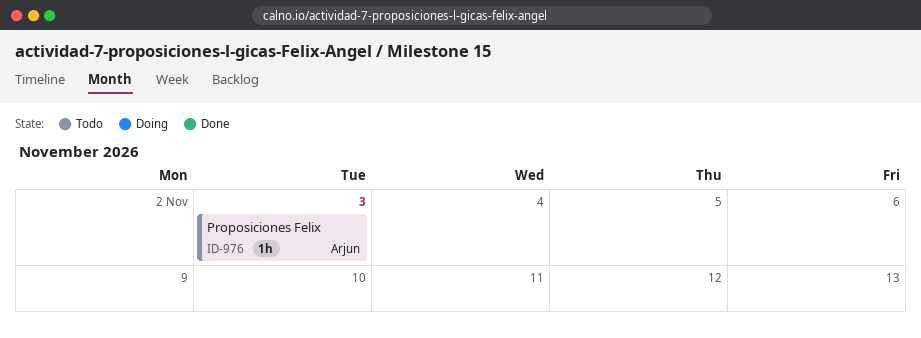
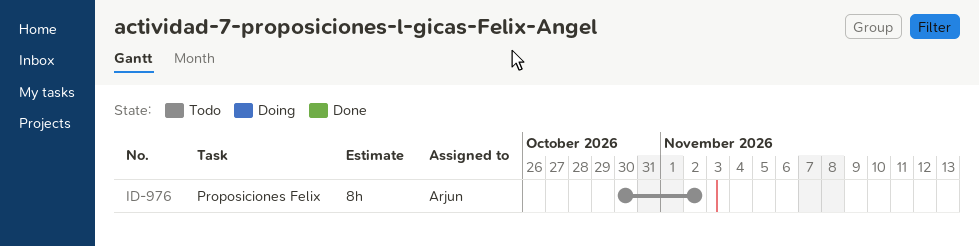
ID-976, estimate: 1h -> 8h
ID-976, due: Nov 3 -> Nov 2

